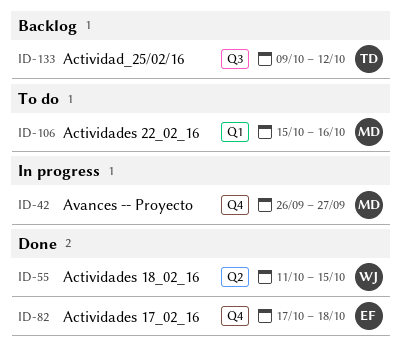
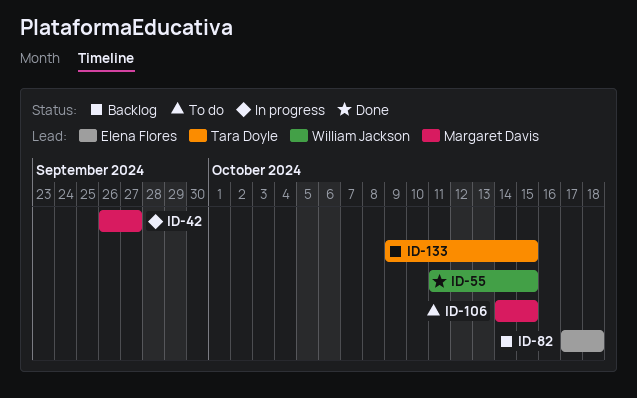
ID-82, status: Done -> Backlog
ID-106, start: Oct 15 -> Oct 14
ID-106, due: Oct 16 -> Oct 15
ID-133, due: Oct 12 -> Oct 15

